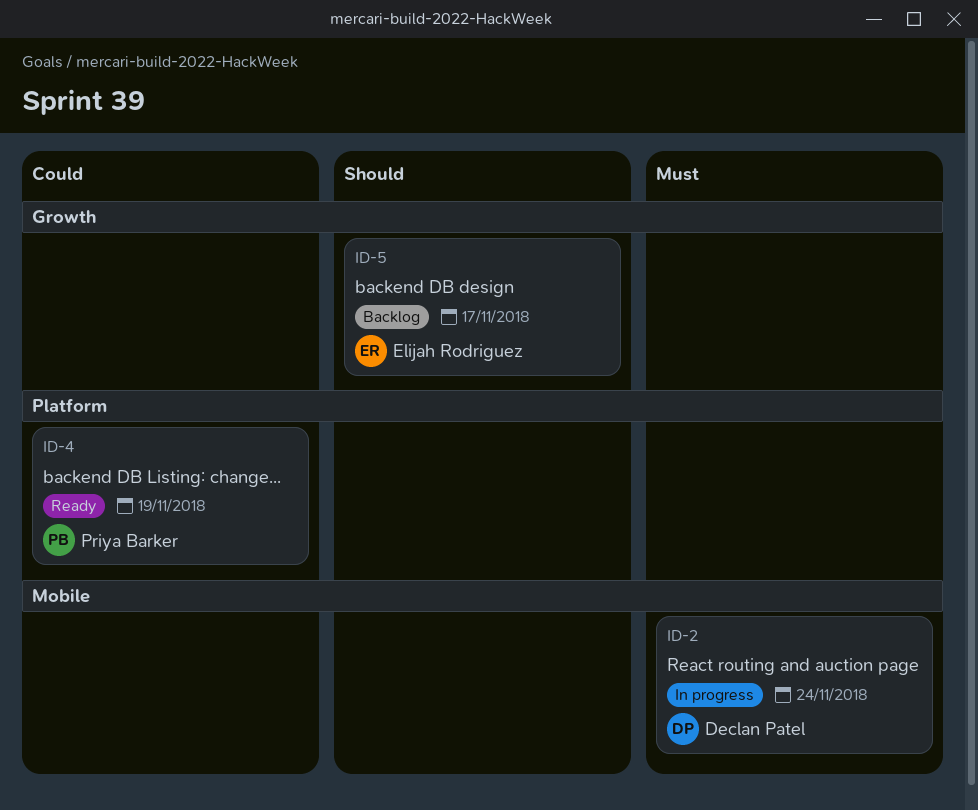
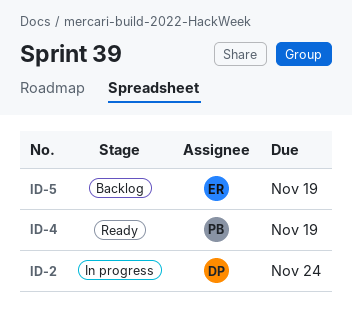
ID-5, due: Nov 17 -> Nov 19

